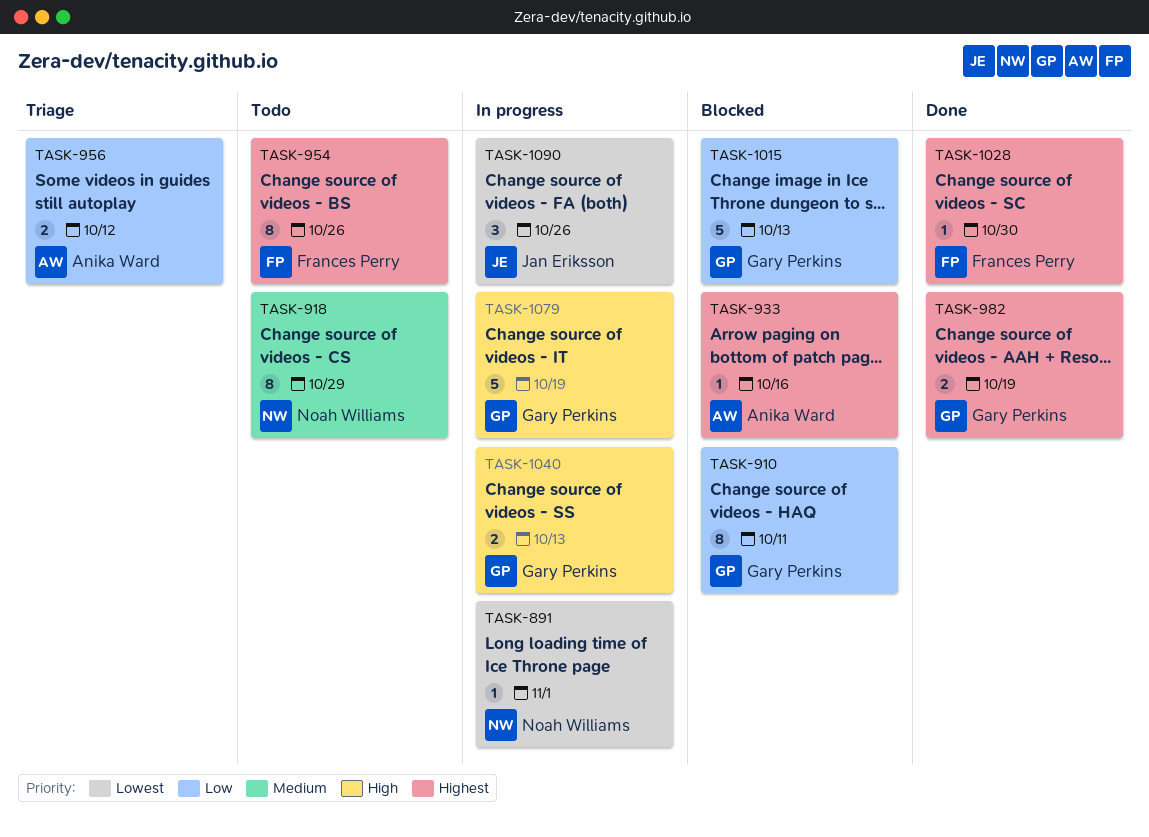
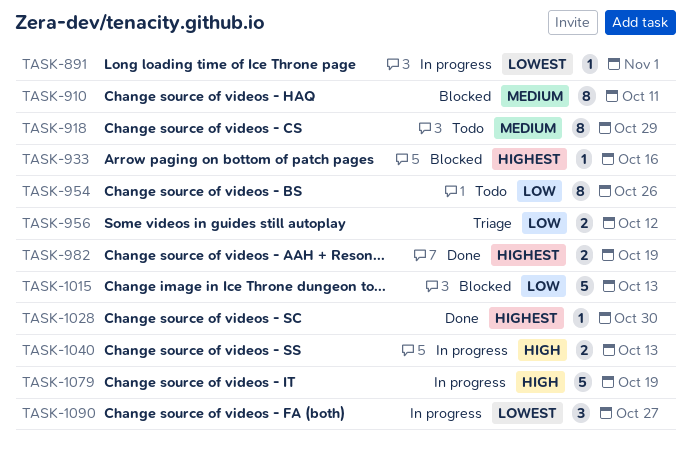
TASK-910, priority: Low -> Medium
TASK-954, priority: Highest -> Low
TASK-1090, due: Oct 26 -> Oct 27

